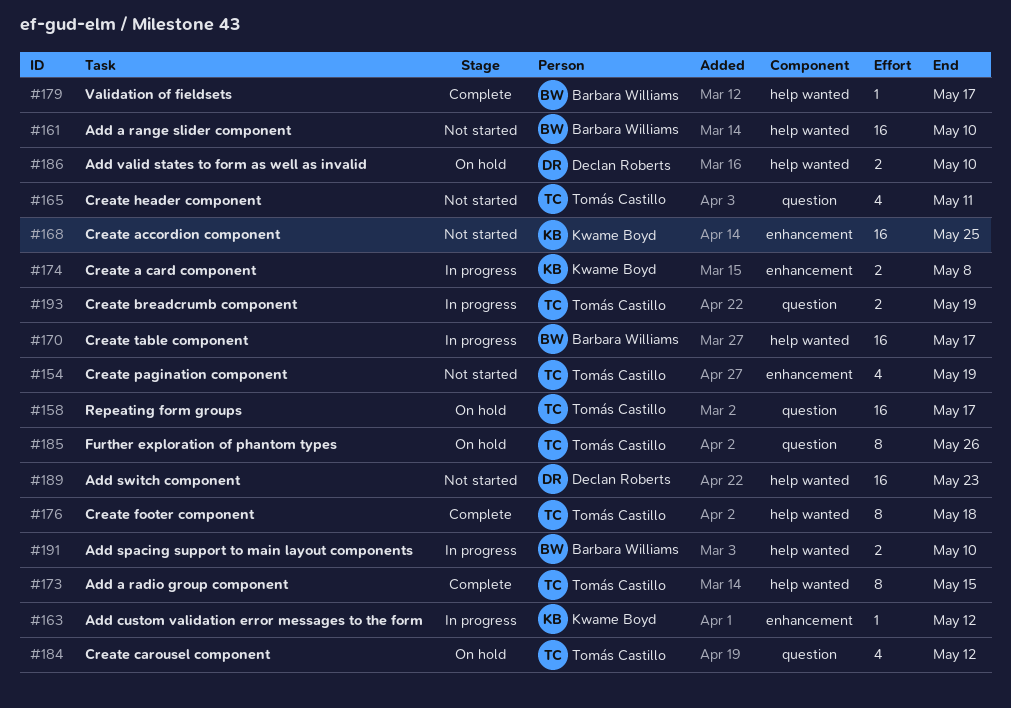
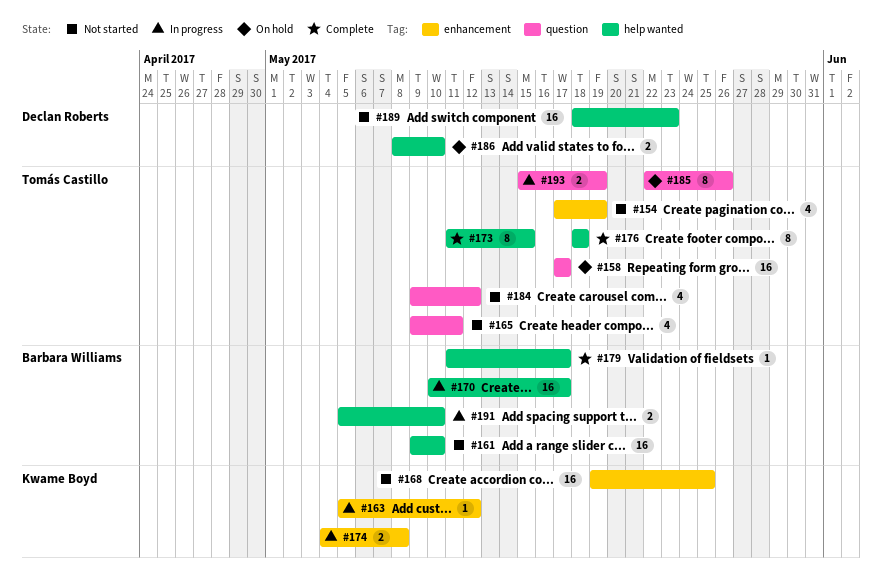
#184, status: On hold -> Not started

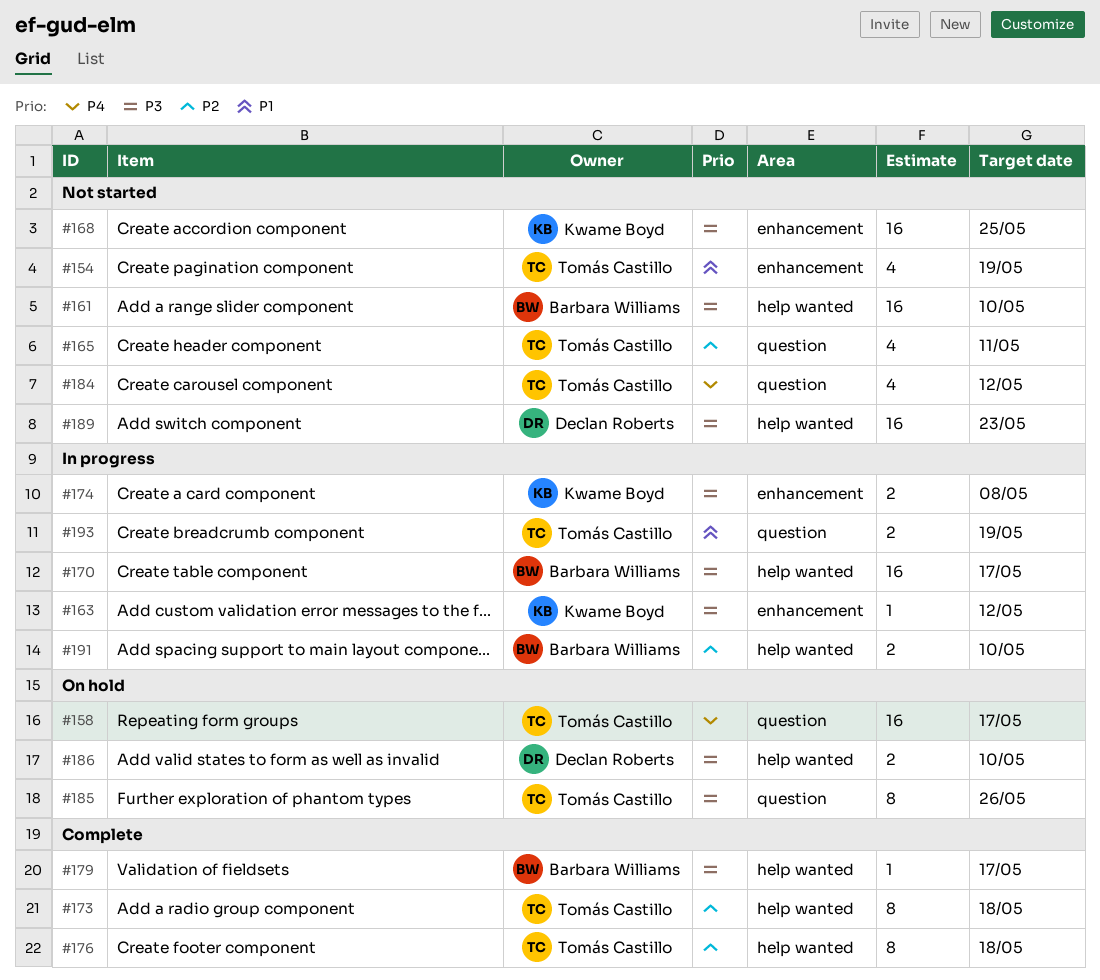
#173, due: May 15 -> May 18

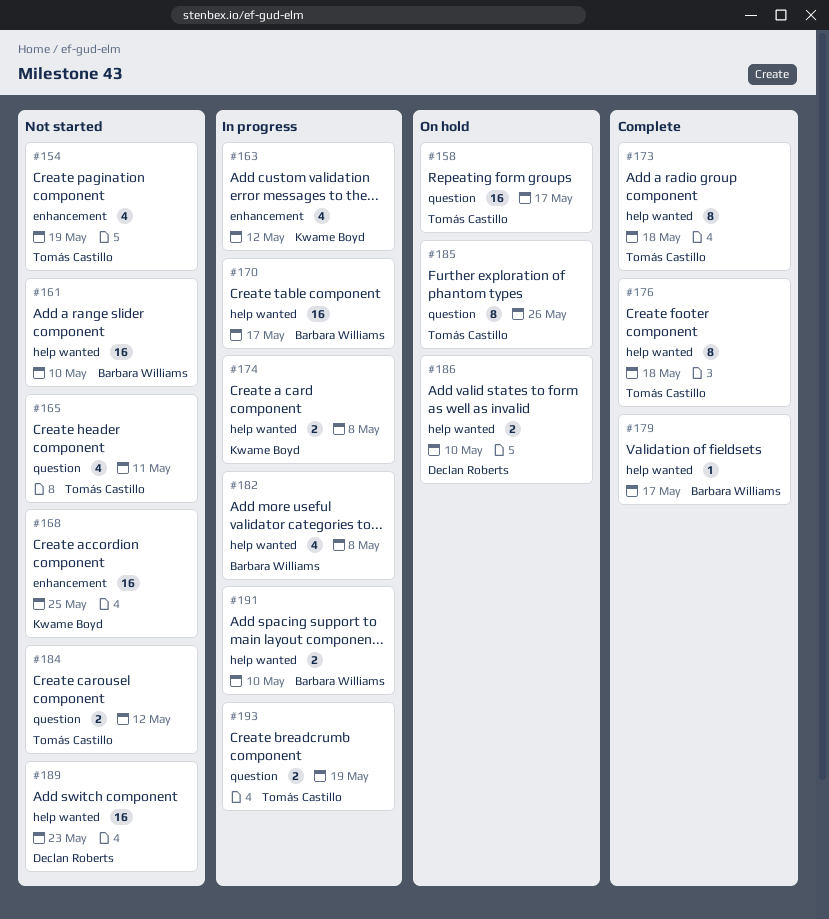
#163, estimate: 1 -> 4
#174, label: enhancement -> help wanted
#182: none -> present
#184, estimate: 4 -> 2

